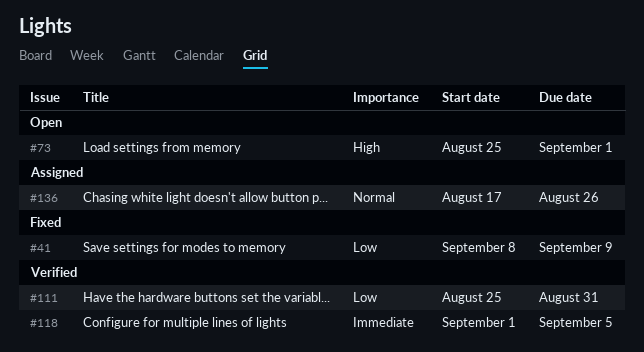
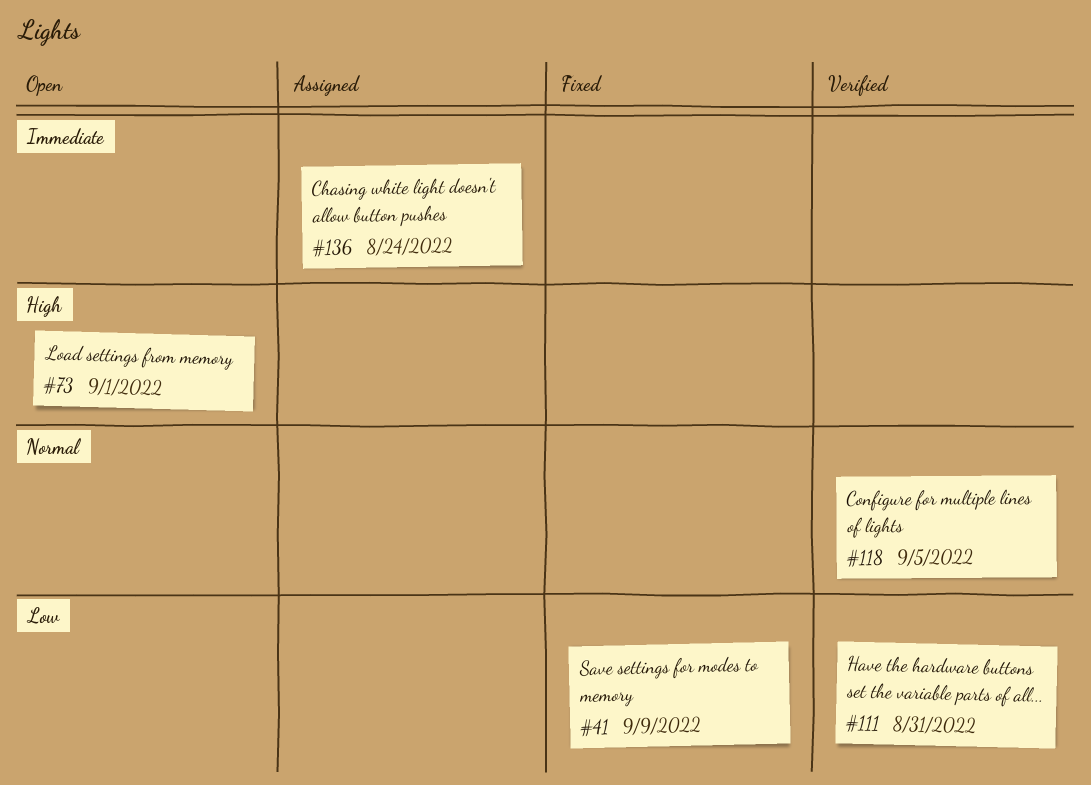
#118, priority: Immediate -> Normal
#136, priority: Normal -> Immediate
#136, due: Aug 26 -> Aug 24

